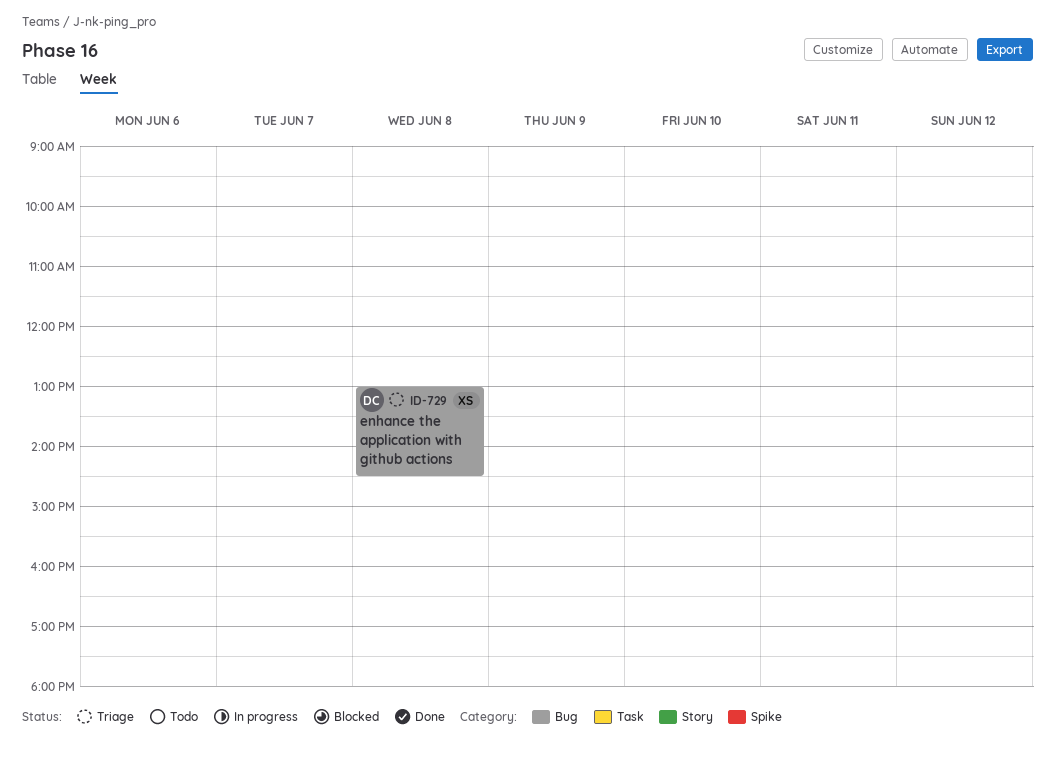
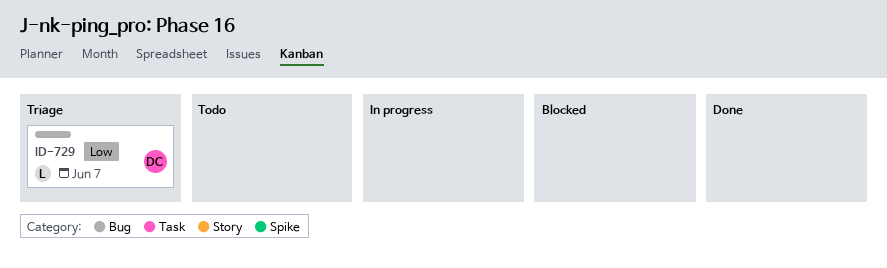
ID-729, estimate: XS -> L
ID-729, day: Jun 8 -> Jun 7

